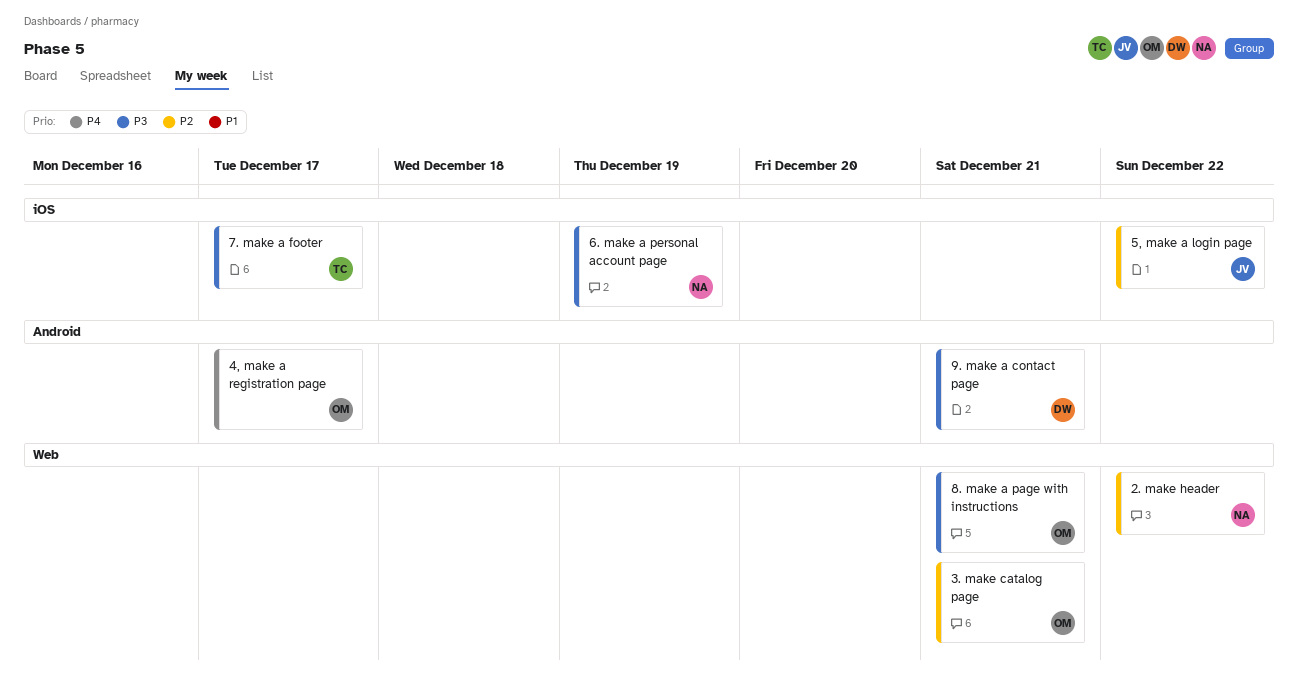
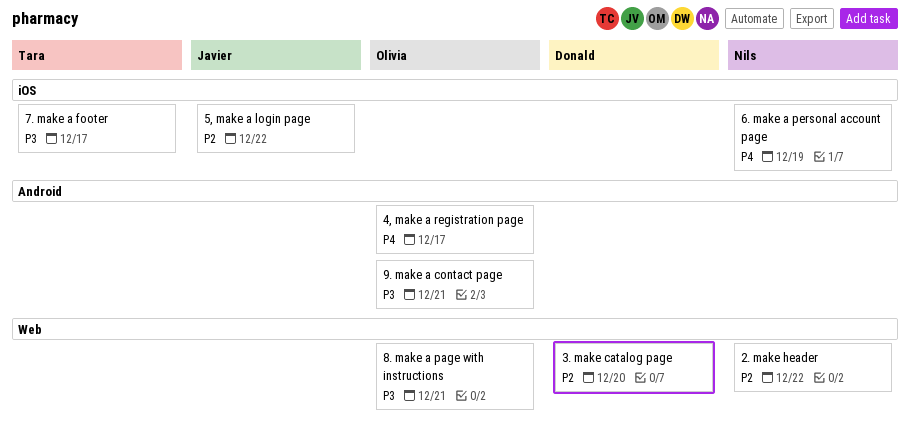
3. make catalog page, owner: Olivia -> Donald
3. make catalog page, due: Dec 21 -> Dec 20
6. make a personal account page, priority: P3 -> P4
9. make a contact page, owner: Donald -> Olivia

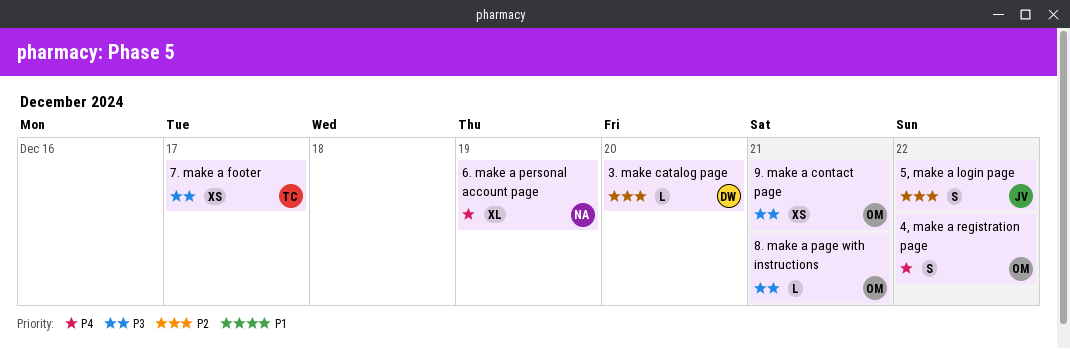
2. make header: present -> none
4, make a registration page, due: Dec 17 -> Dec 22

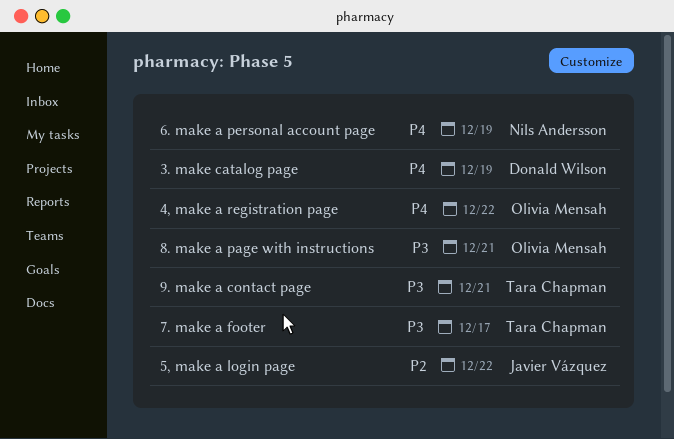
3. make catalog page, priority: P2 -> P4
3. make catalog page, due: Dec 20 -> Dec 19
9. make a contact page, owner: Olivia Mensah -> Tara Chapman

